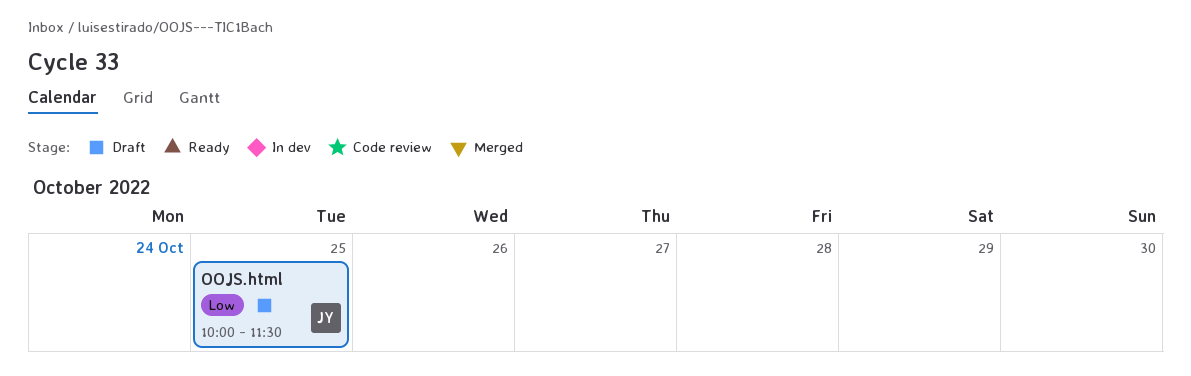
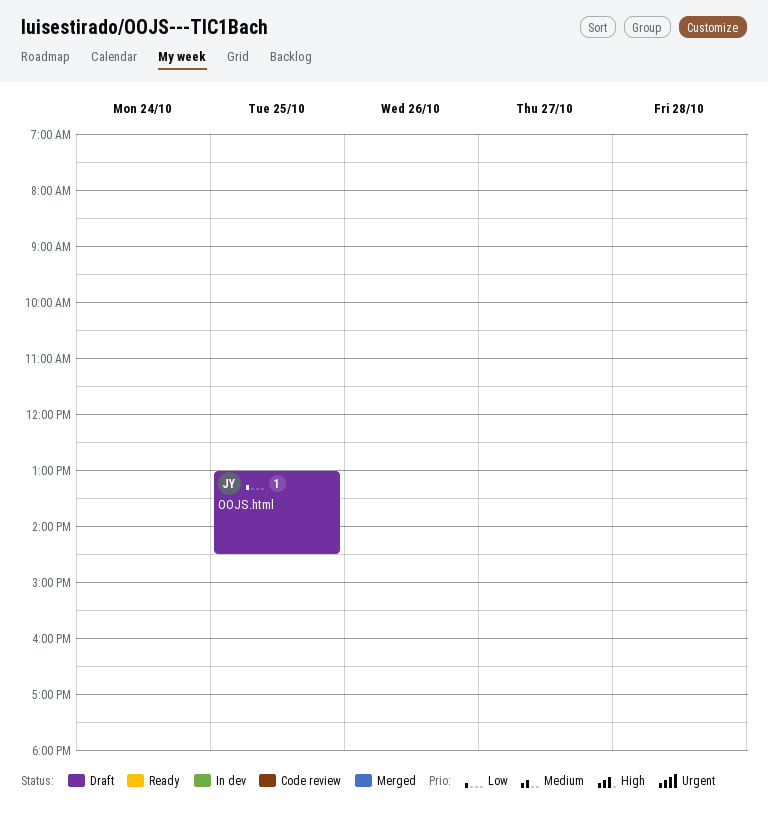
OOJS.html, begins: 10:00 -> 13:00
OOJS.html, ends: 11:30 -> 14:30

